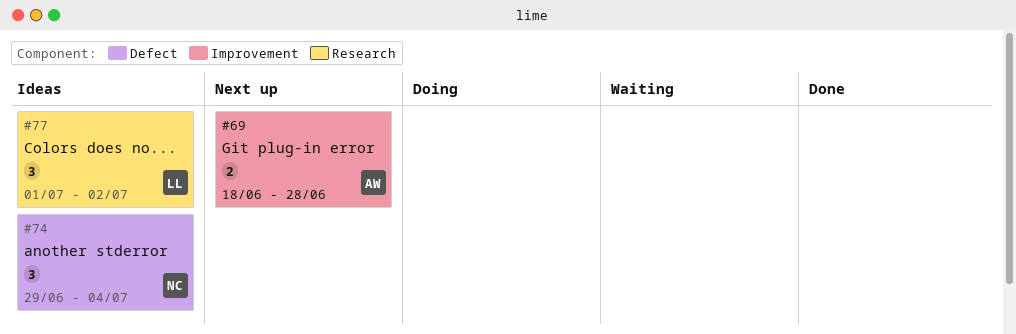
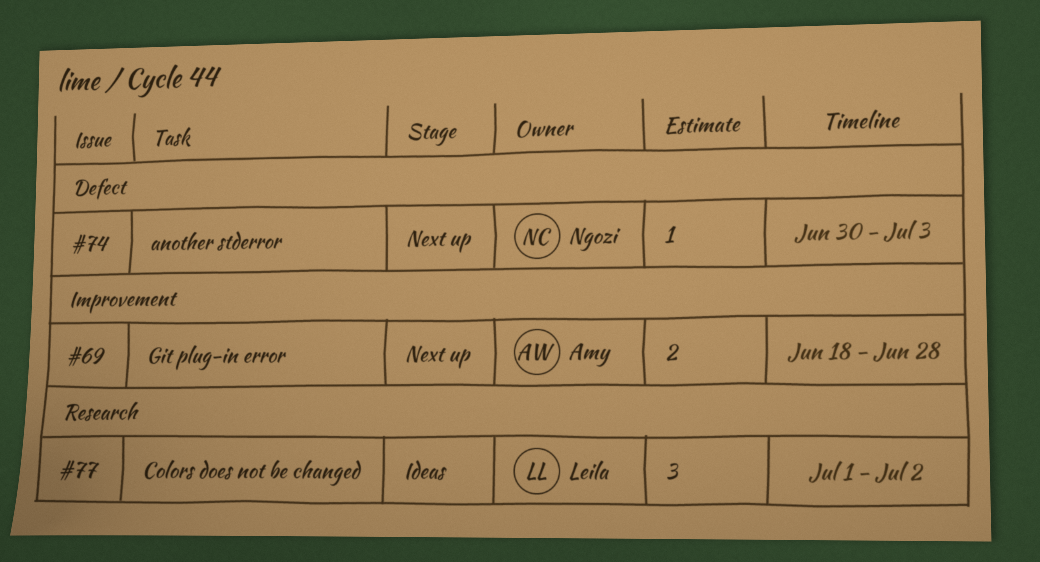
#74, status: Ideas -> Next up
#74, estimate: 3 -> 1
#74, start: Jun 29 -> Jun 30
#74, due: Jul 4 -> Jul 3

